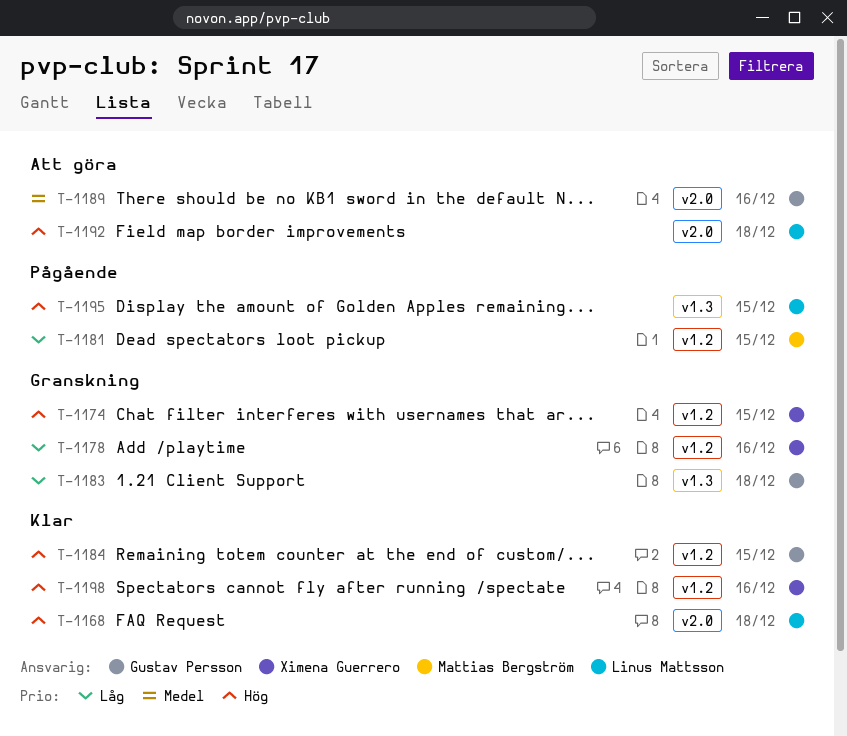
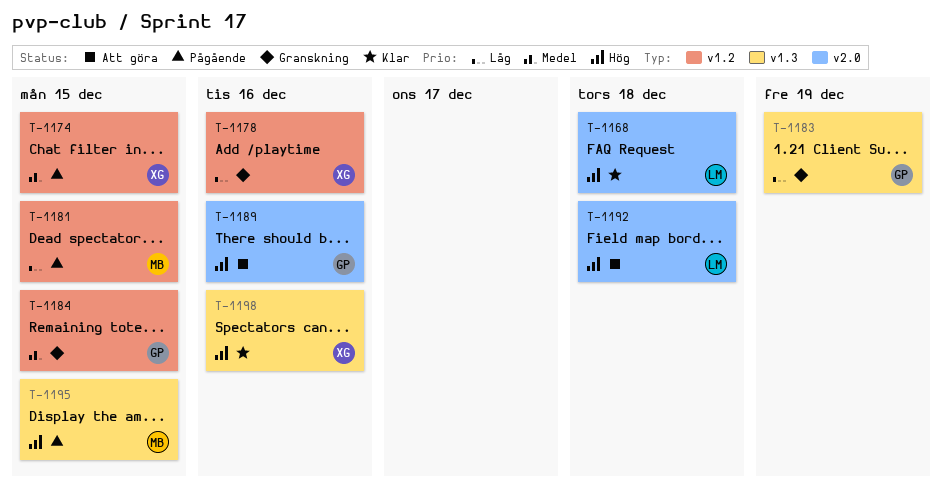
T-1174, status: Granskning -> Pågående
T-1174, priority: Hög -> Medel
T-1183, due: Dec 18 -> Dec 19
T-1184, status: Klar -> Granskning
T-1184, priority: Hög -> Medel
T-1189, priority: Medel -> Hög
T-1195, owner: Linus Mattsson -> Mattias Bergström
T-1198, label: v1.2 -> v1.3

